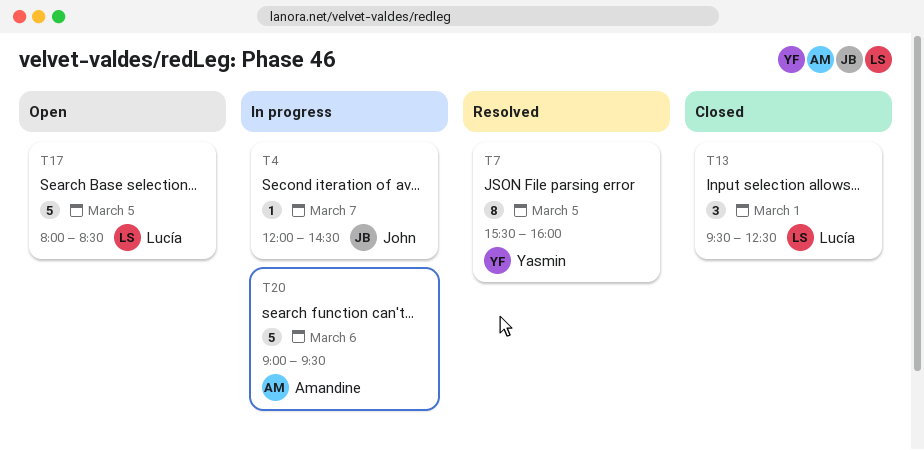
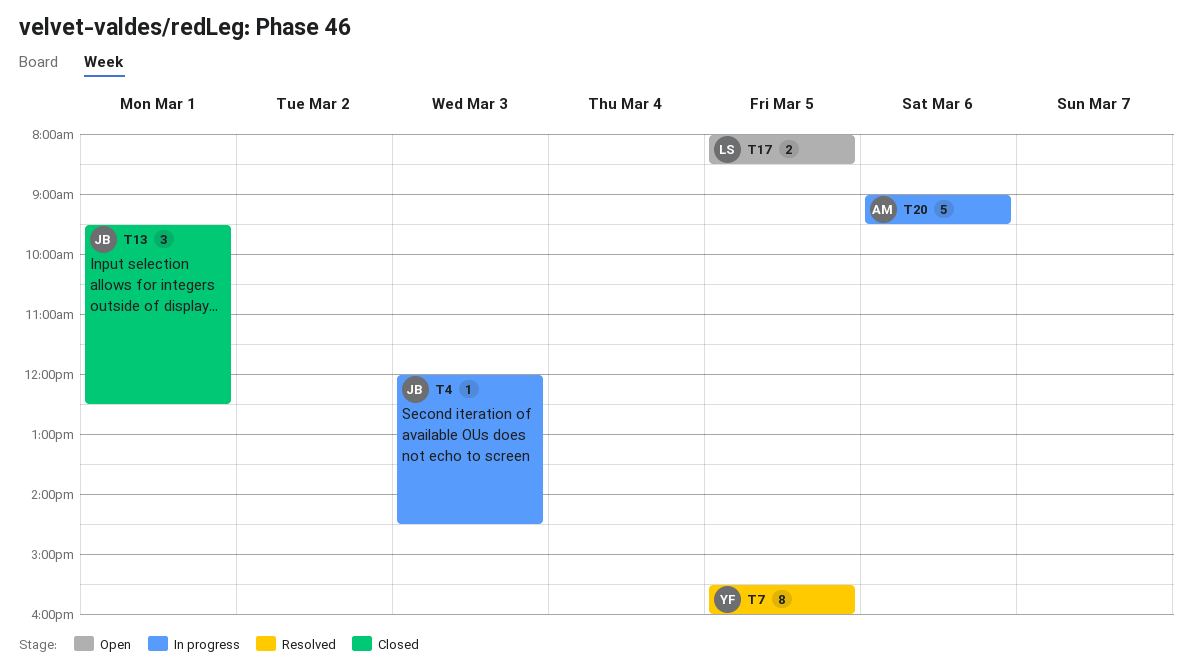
T4, day: Mar 7 -> Mar 3
T13, owner: Lucía -> John
T17, estimate: 5 -> 2

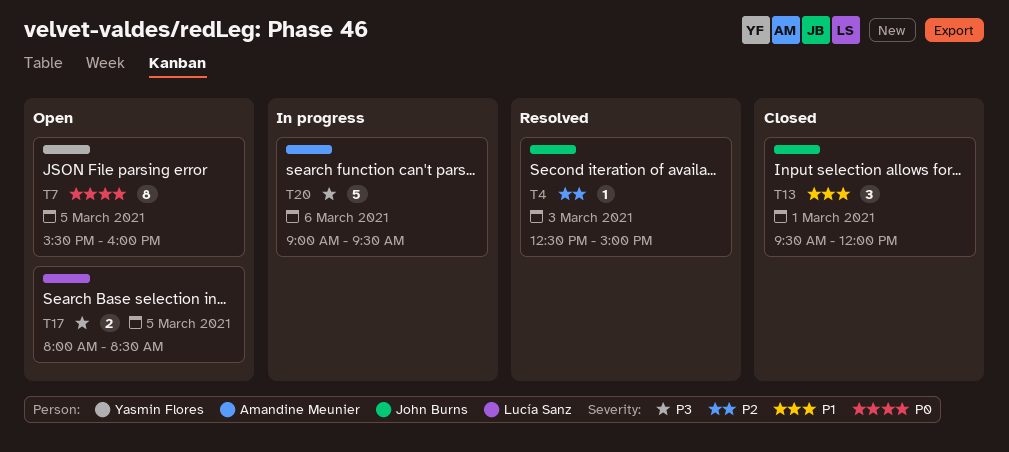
T4, status: In progress -> Resolved
T4, begins: 12:00 -> 12:30
T4, ends: 14:30 -> 15:00
T7, status: Resolved -> Open
T13, ends: 12:30 -> 12:00

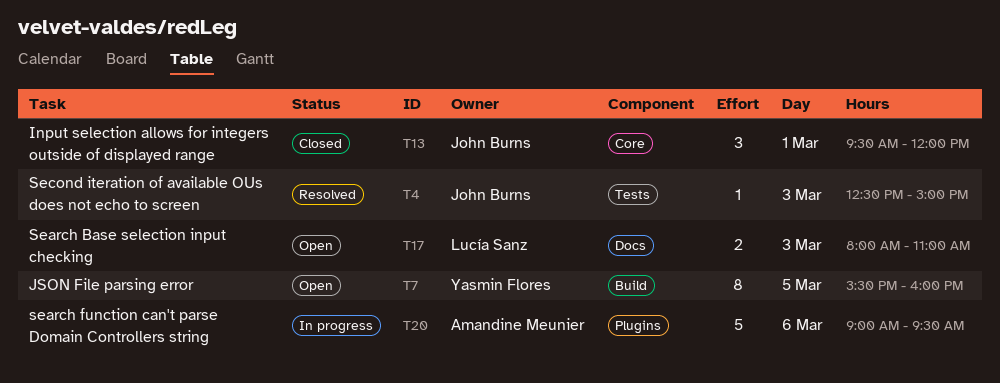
T17, day: Mar 5 -> Mar 3
T17, ends: 08:30 -> 11:00

